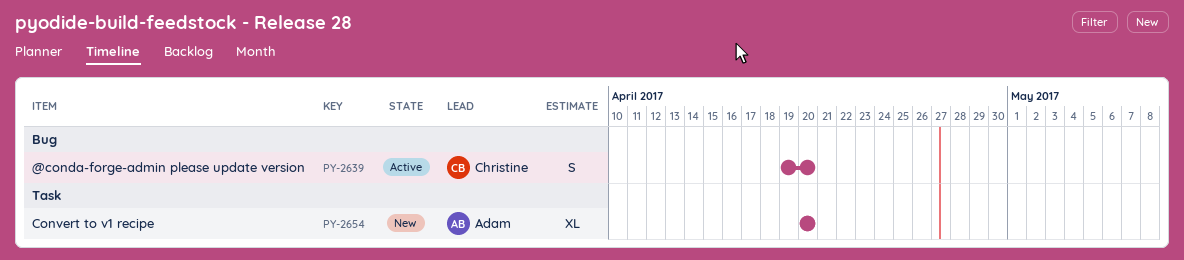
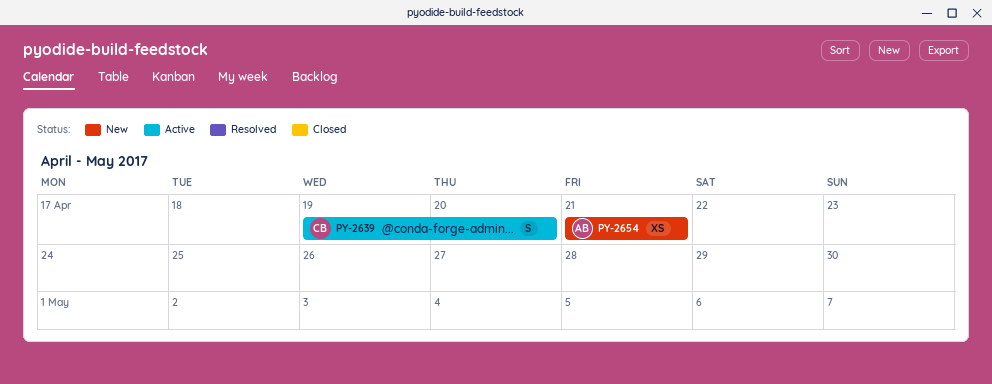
PY-2654, estimate: XL -> XS
PY-2654, start: Apr 20 -> Apr 21
PY-2654, due: Apr 20 -> Apr 21

